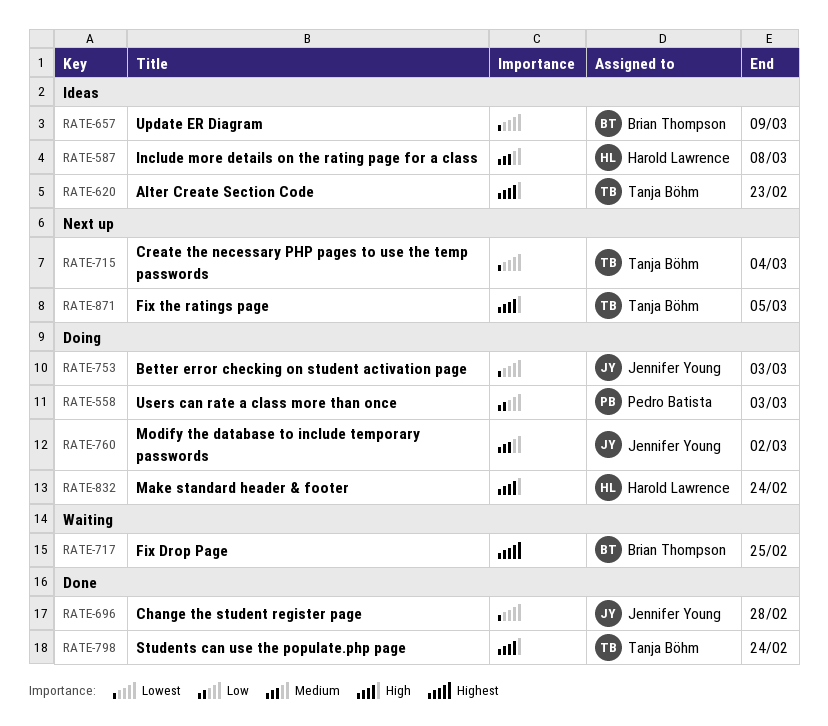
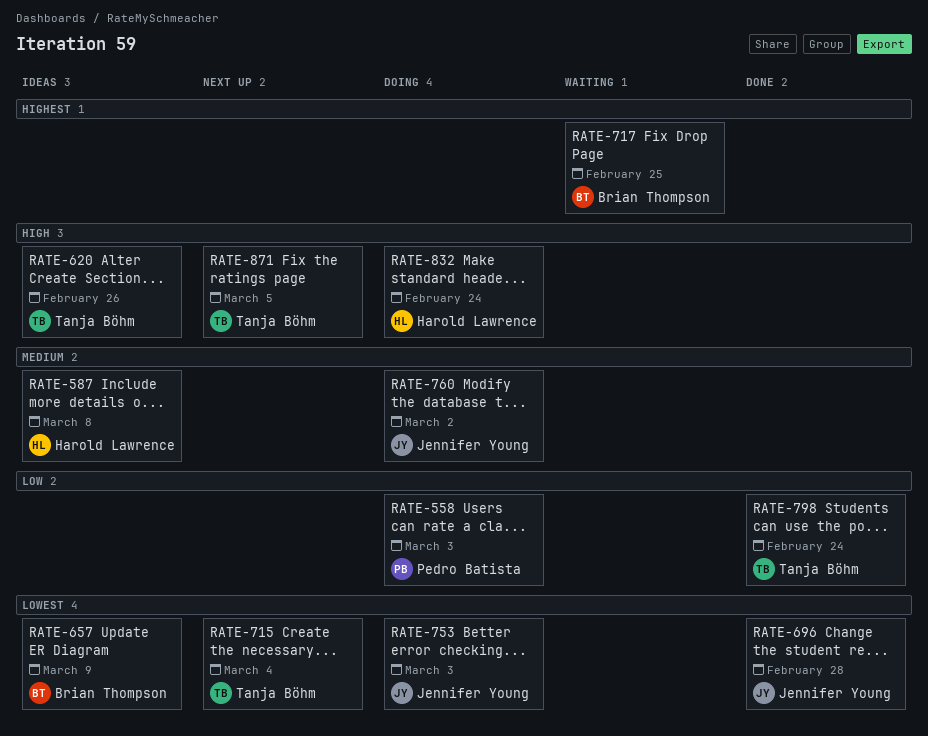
RATE-620, due: Feb 23 -> Feb 26
RATE-798, priority: High -> Low

